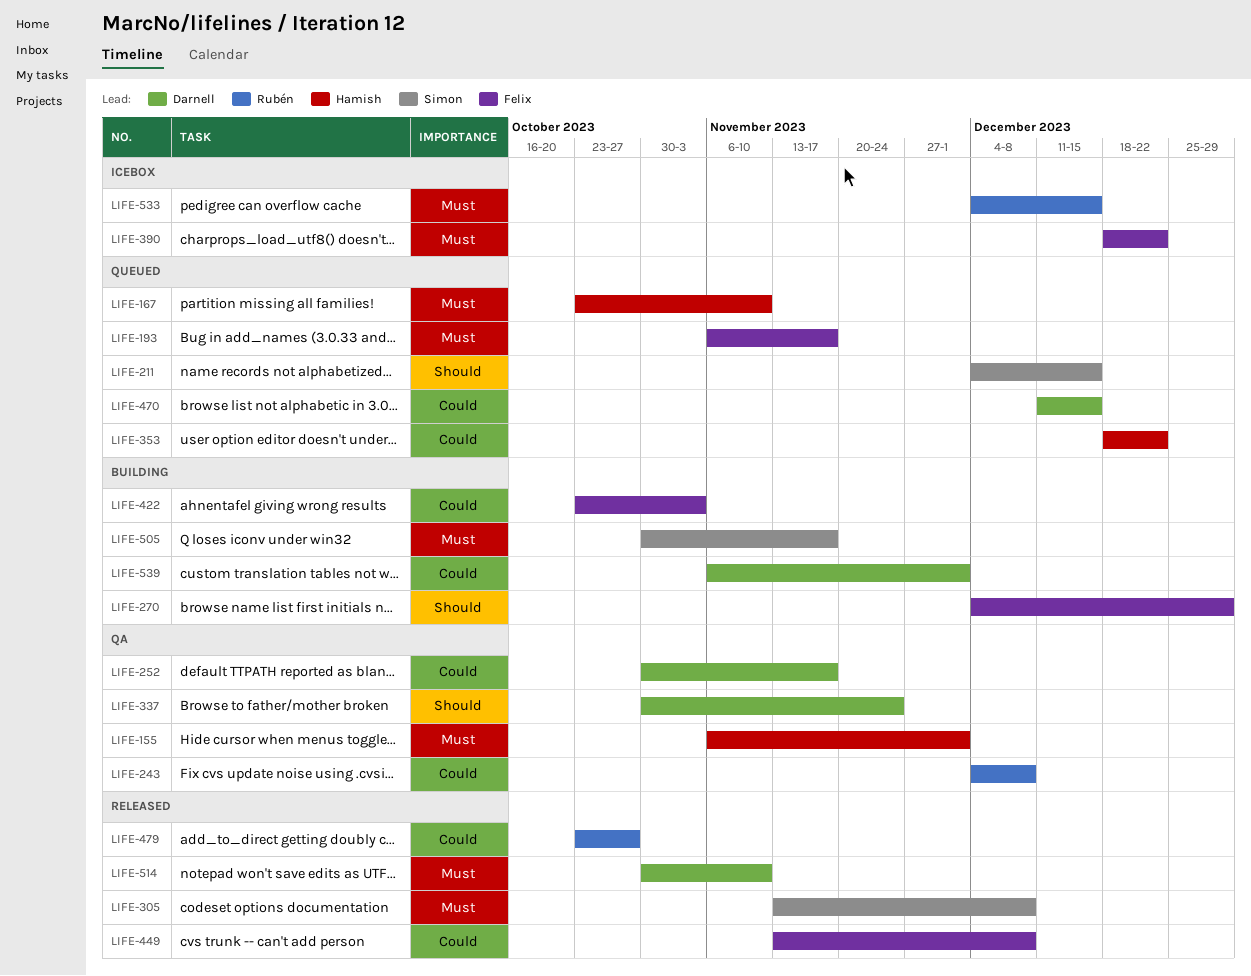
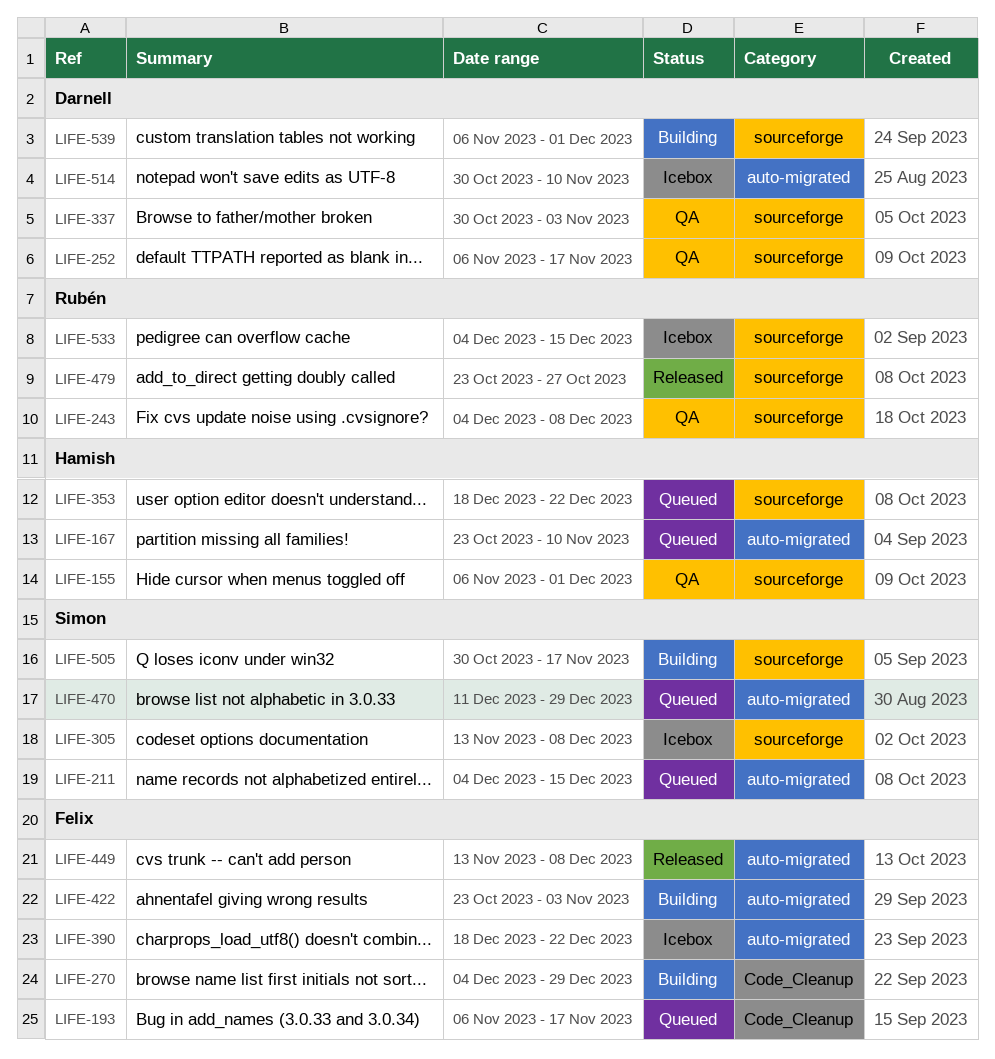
LIFE-252, start: Oct 30 -> Nov 6
LIFE-305, status: Released -> Icebox
LIFE-337, due: Nov 24 -> Nov 3
LIFE-470, owner: Darnell -> Simon
LIFE-470, due: Dec 15 -> Dec 29
LIFE-514, status: Released -> Icebox

